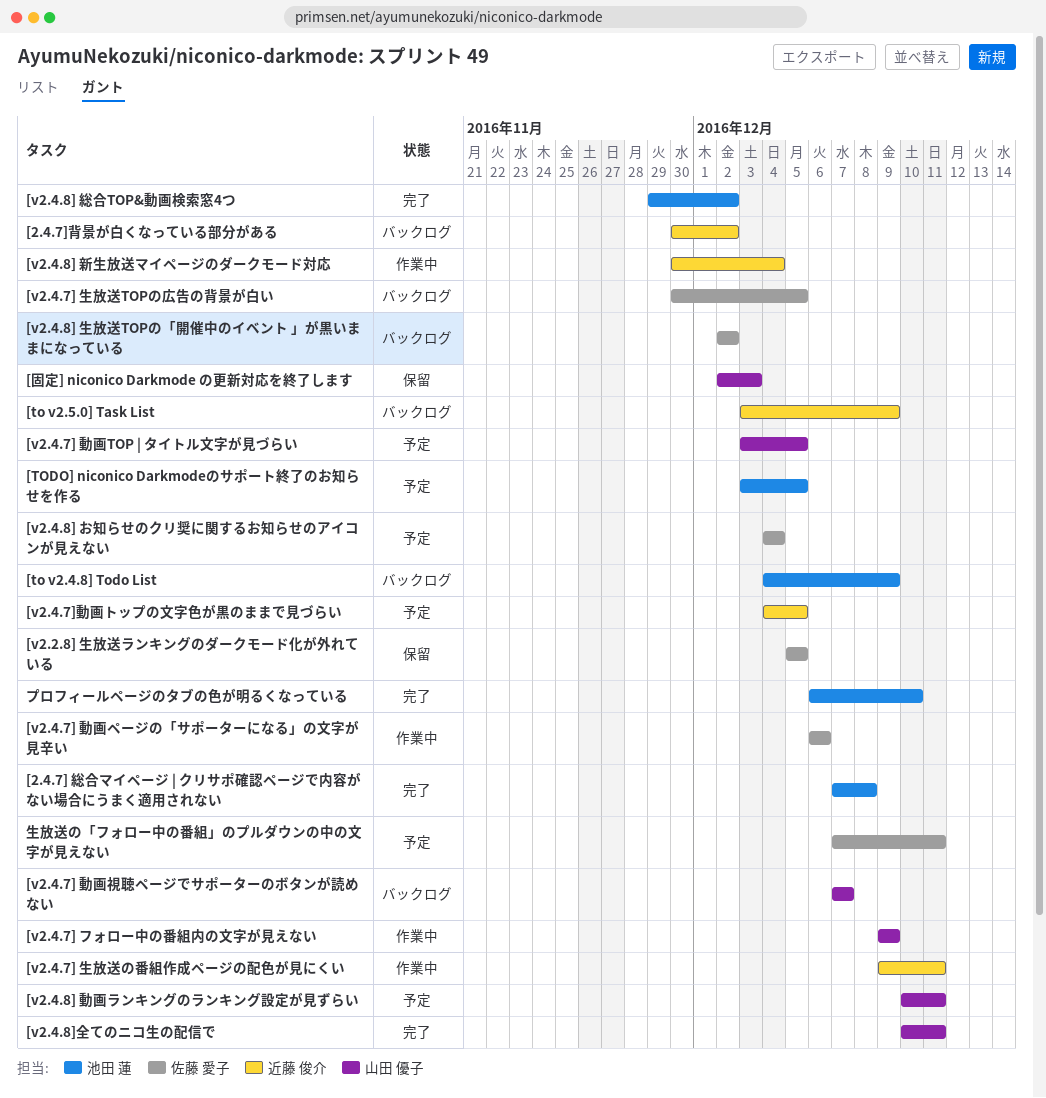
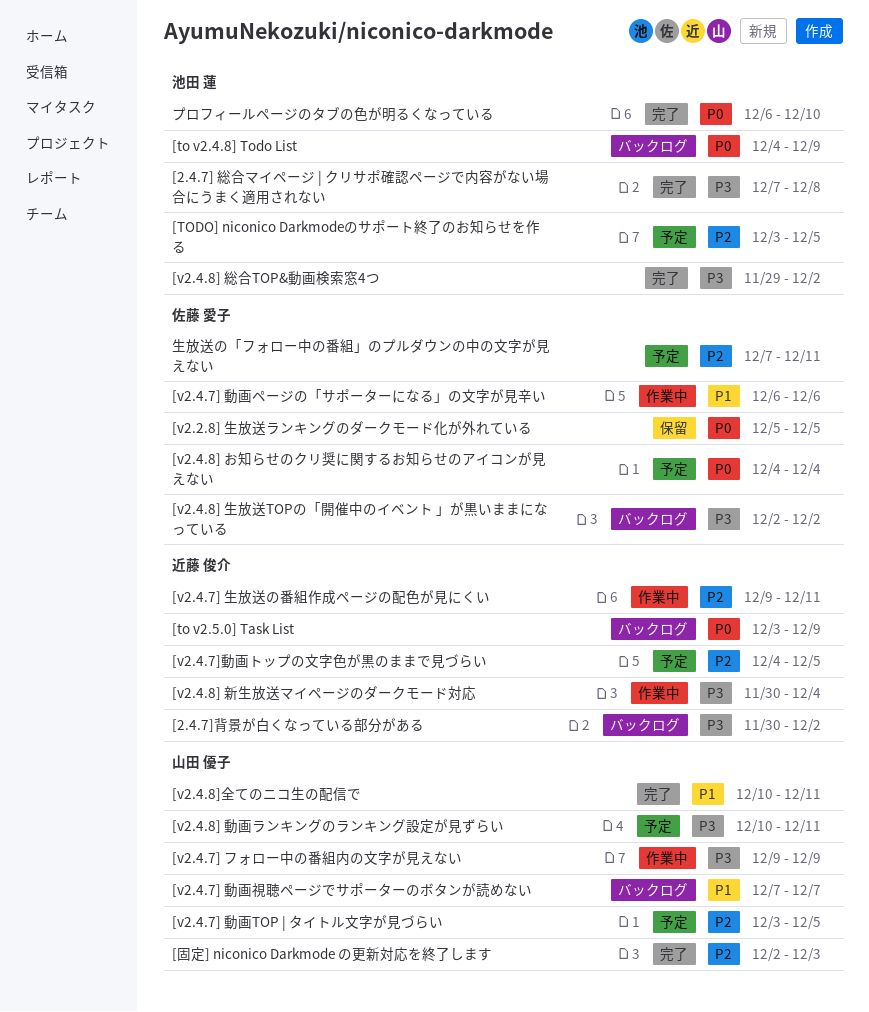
[v2.4.7] 生放送TOPの広告の背景が白い: present -> none
[固定] niconico Darkmode の更新対応を終了します, status: 保留 -> 完了

